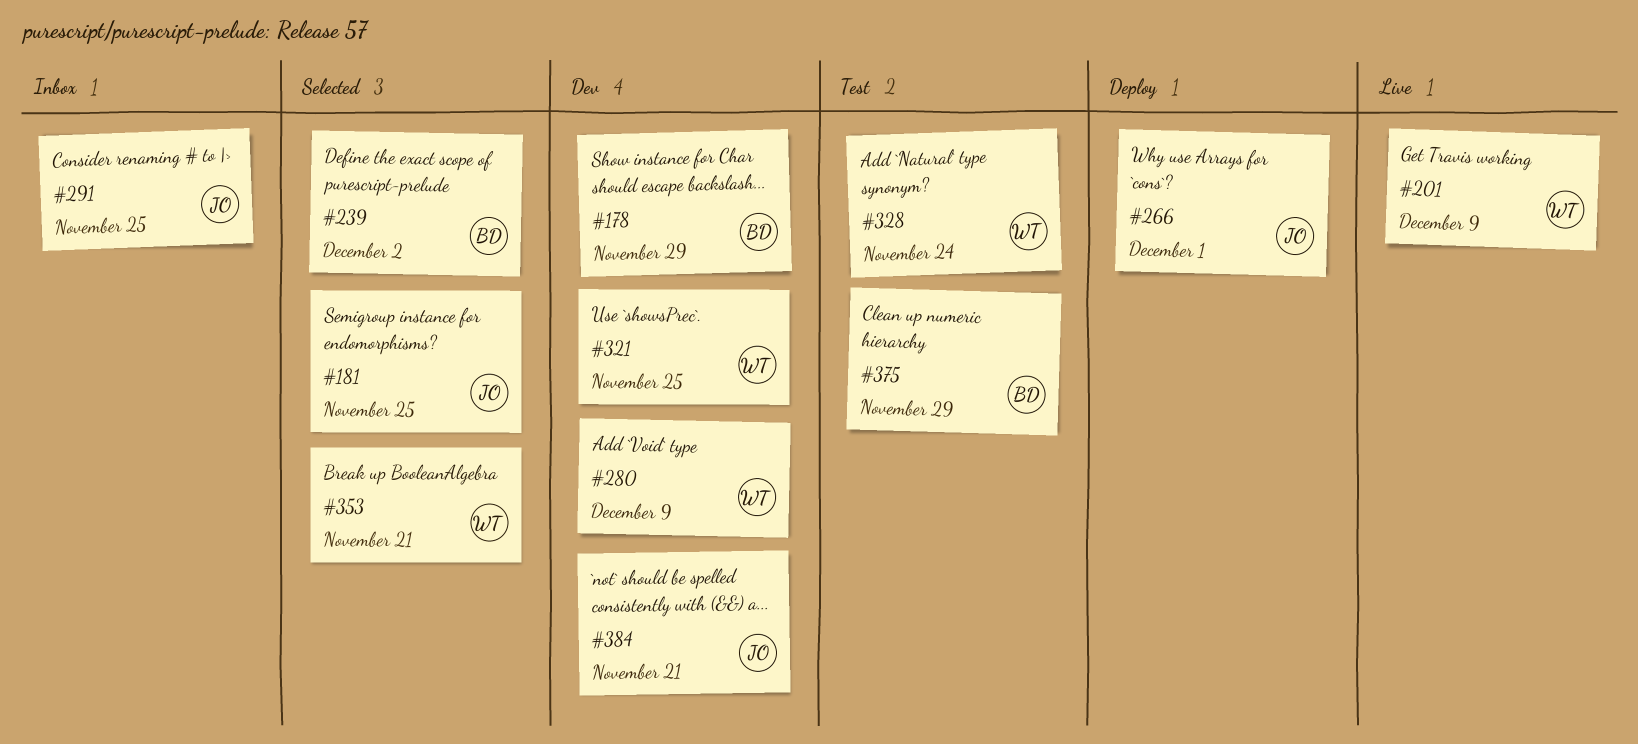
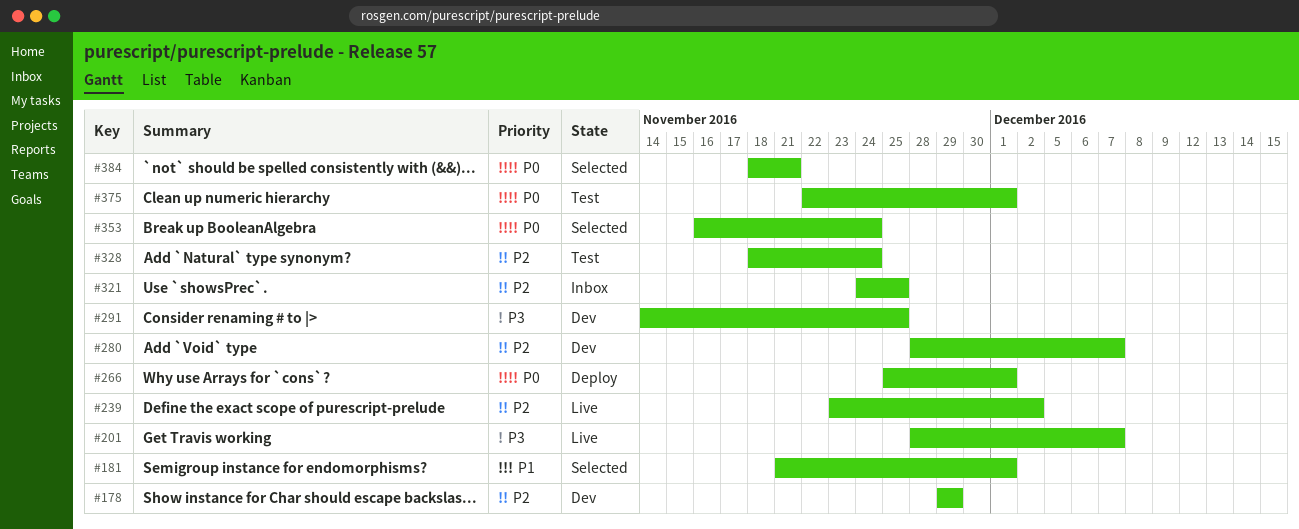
#181, due: Nov 25 -> Dec 1
#201, due: Dec 9 -> Dec 7
#239, status: Selected -> Live
#280, due: Dec 9 -> Dec 7
#291, status: Inbox -> Dev
#321, status: Dev -> Inbox
#353, due: Nov 21 -> Nov 24
#375, due: Nov 29 -> Dec 1
#384, status: Dev -> Selected

